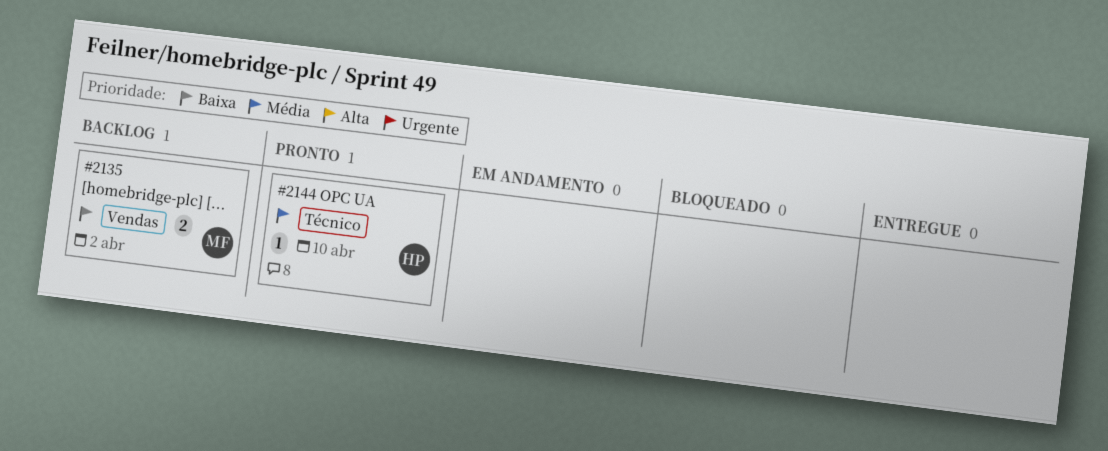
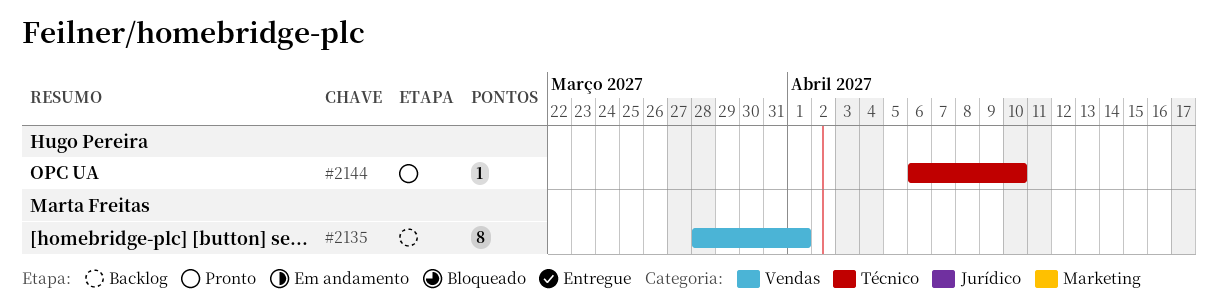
#2135, estimate: 2 -> 8
#2135, due: Apr 2 -> Apr 1

